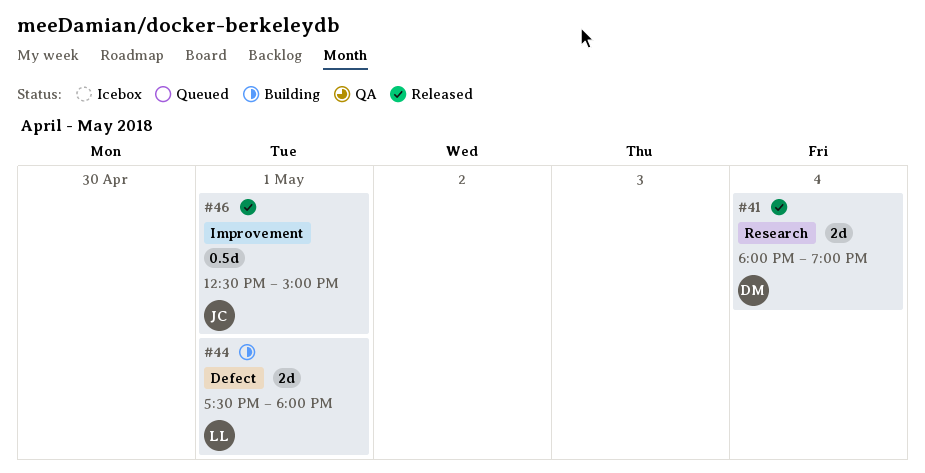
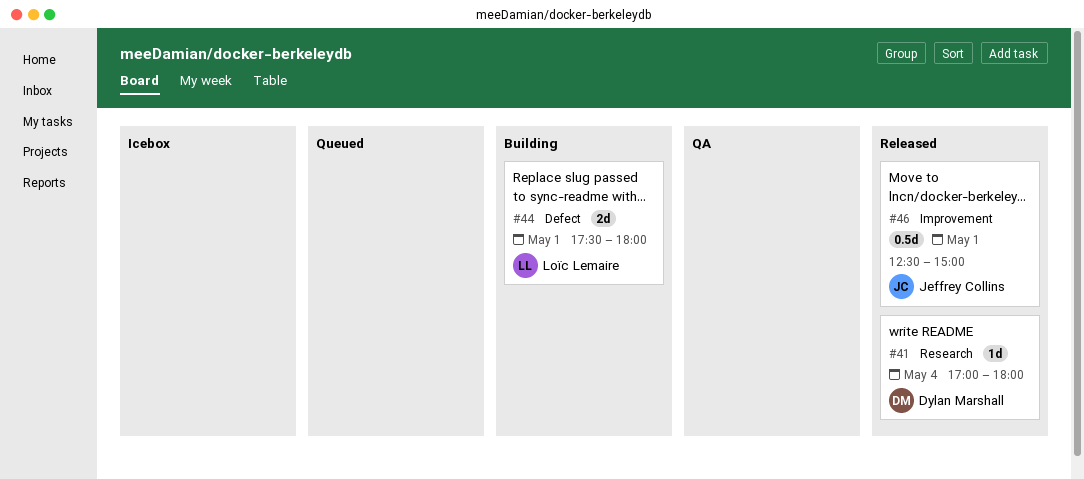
#41, estimate: 2d -> 1d
#41, begins: 18:00 -> 17:00
#41, ends: 19:00 -> 18:00

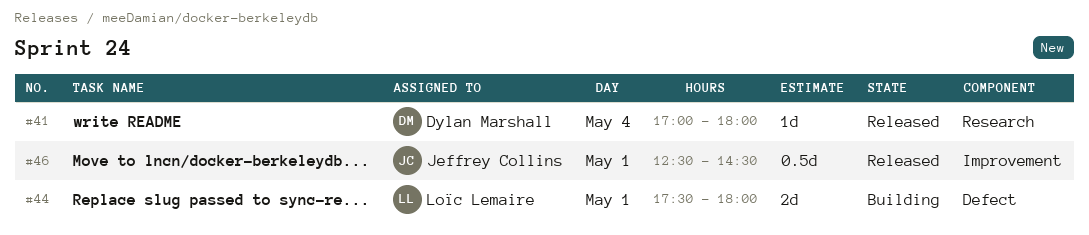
#46, ends: 15:00 -> 14:30

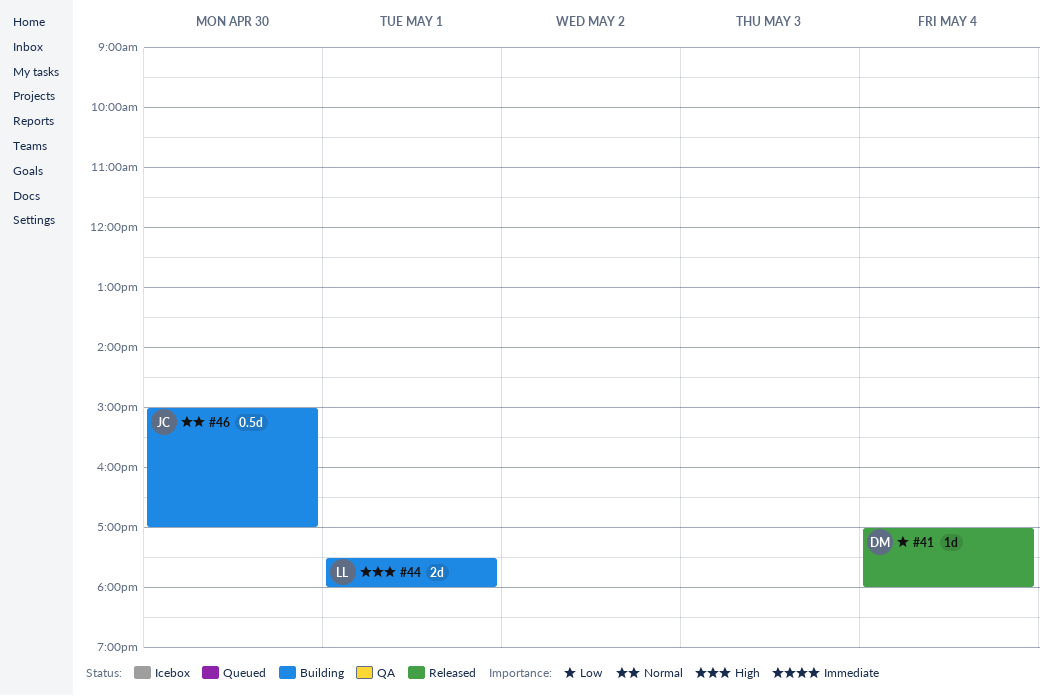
#46, status: Released -> Building
#46, day: May 1 -> Apr 30
#46, begins: 12:30 -> 15:00
#46, ends: 14:30 -> 17:00

